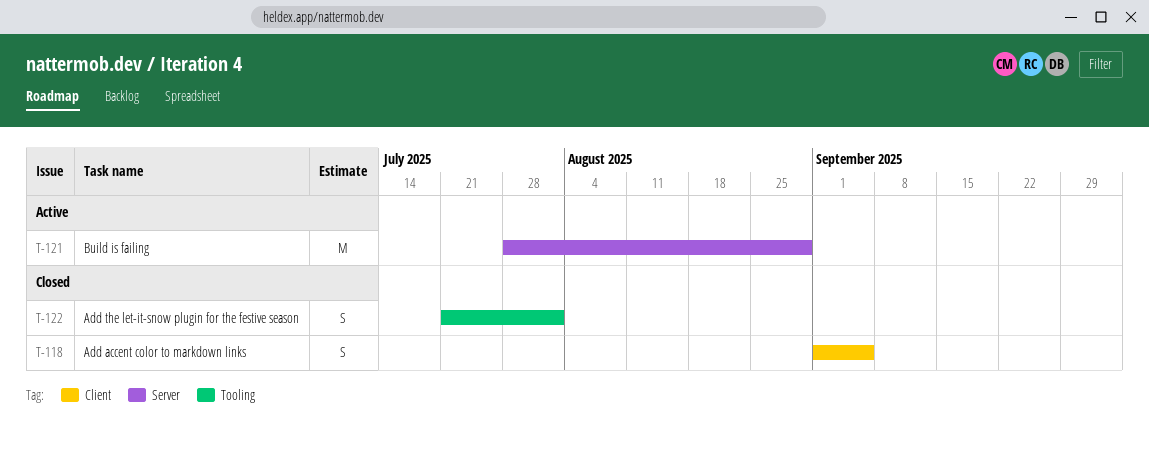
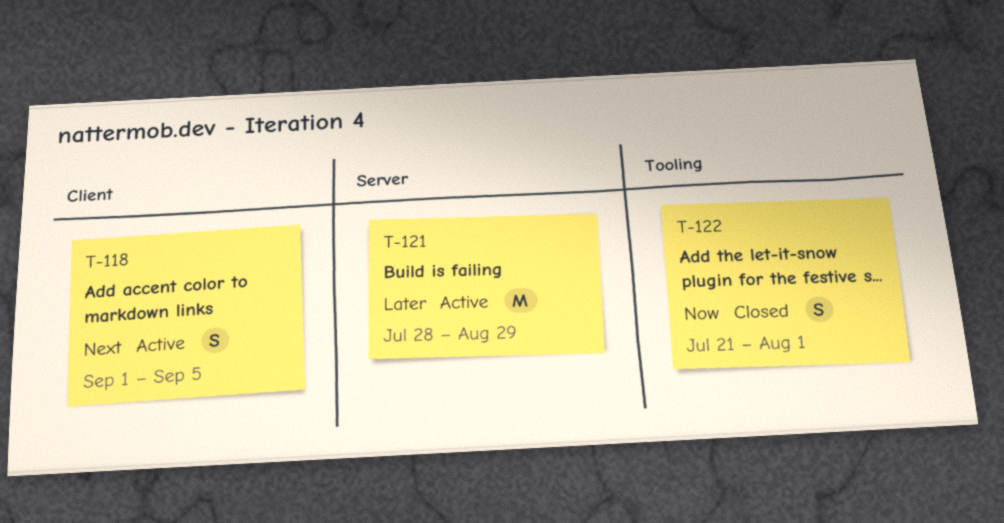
T-118, status: Closed -> Active

